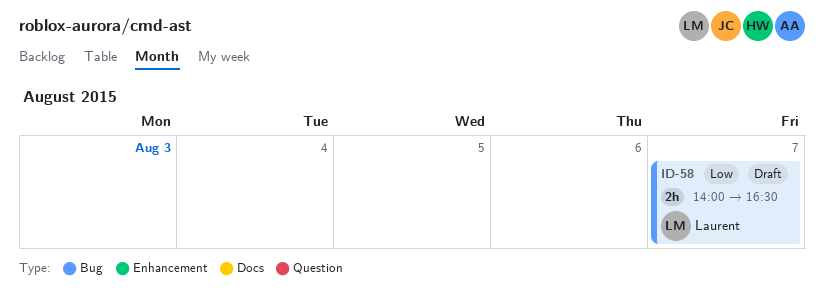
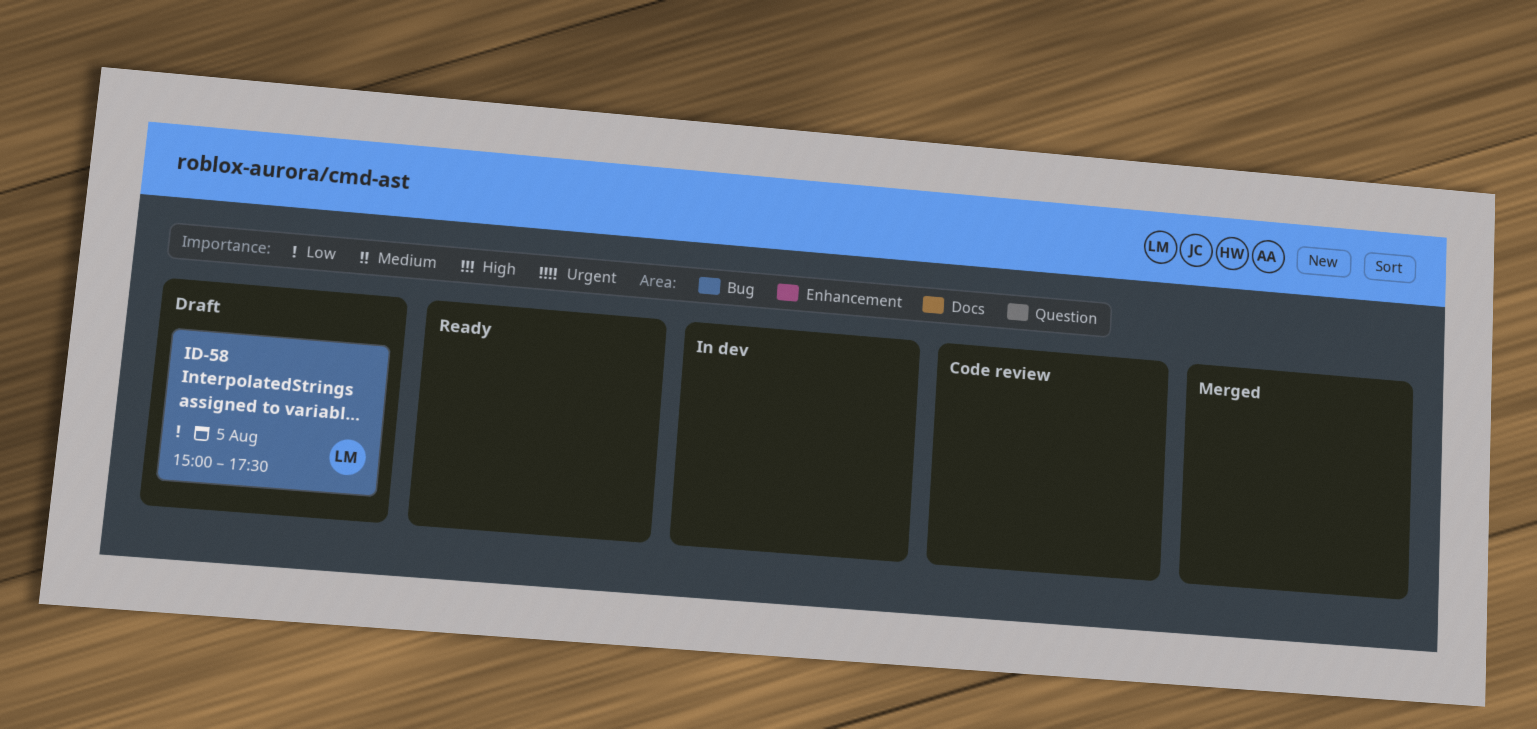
ID-58, day: Aug 7 -> Aug 5
ID-58, begins: 14:00 -> 15:00
ID-58, ends: 16:30 -> 17:30

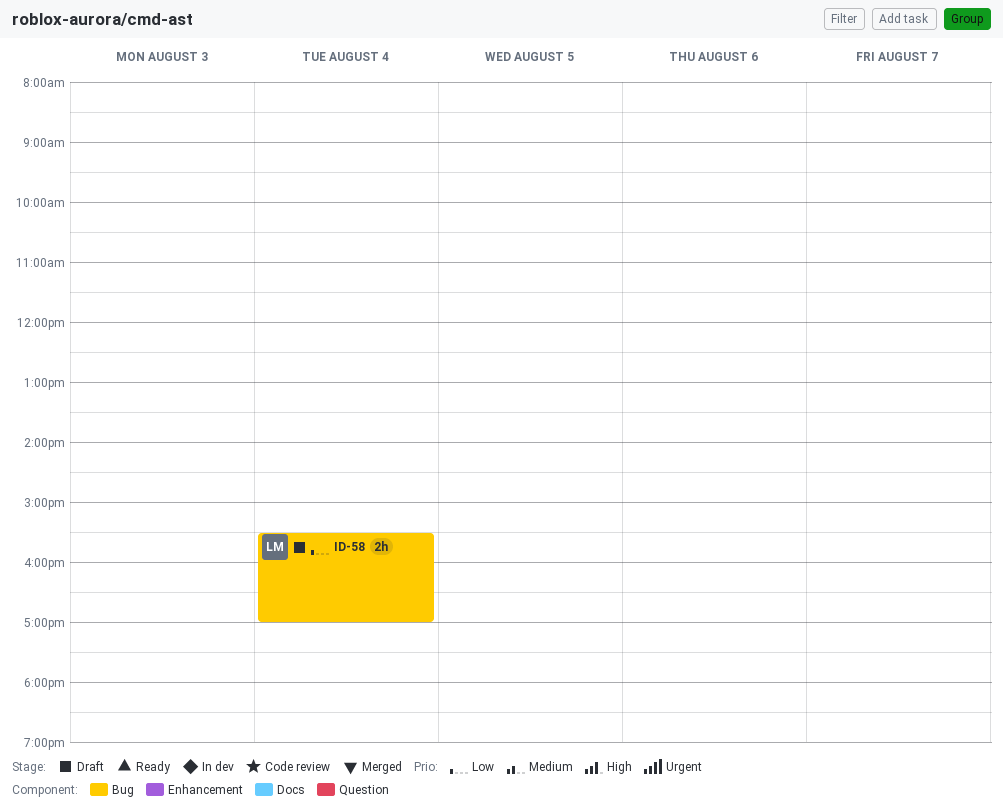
ID-58, day: Aug 5 -> Aug 4
ID-58, begins: 15:00 -> 15:30
ID-58, ends: 17:30 -> 17:00

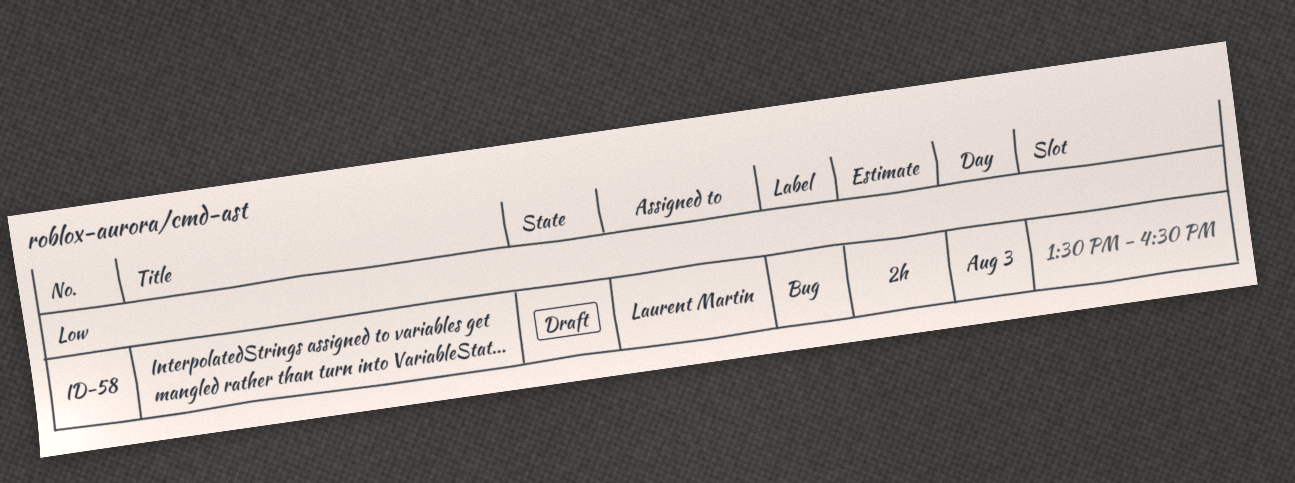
ID-58, day: Aug 4 -> Aug 3
ID-58, begins: 15:30 -> 13:30
ID-58, ends: 17:00 -> 16:30

